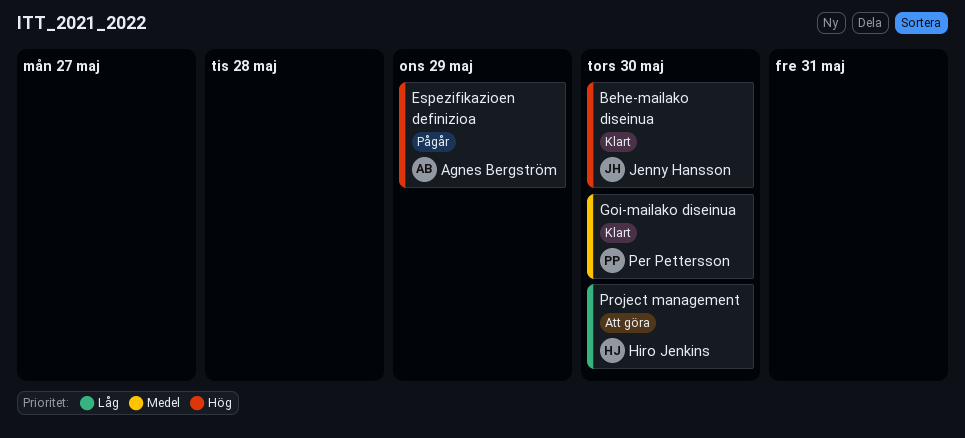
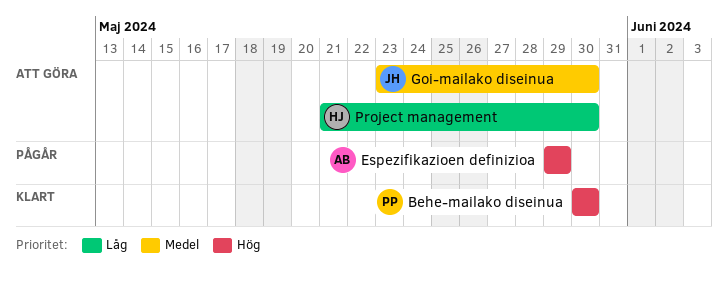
Behe-mailako diseinua, owner: Jenny Hansson -> Per Pettersson
Goi-mailako diseinua, status: Klart -> Att göra
Goi-mailako diseinua, owner: Per Pettersson -> Jenny Hansson

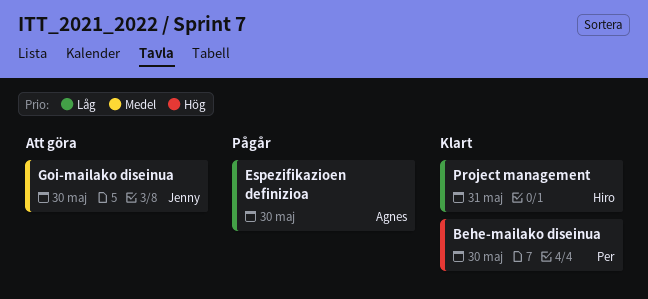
Espezifikazioen definizioa, priority: Hög -> Låg
Espezifikazioen definizioa, due: May 29 -> May 30
Project management, status: Att göra -> Klart
Project management, due: May 30 -> May 31

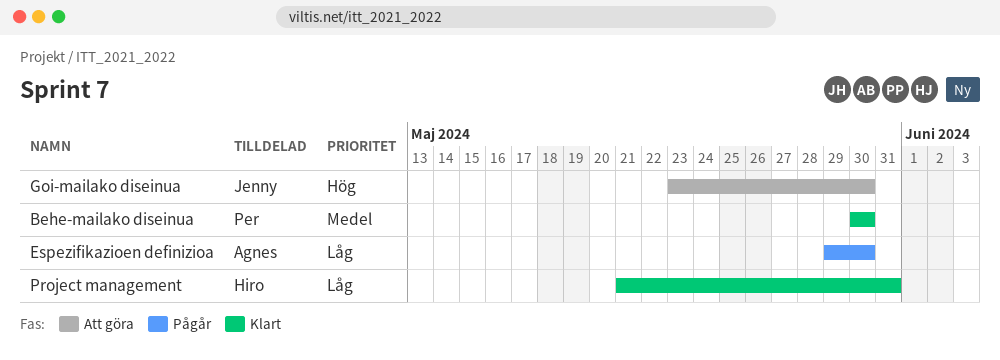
Behe-mailako diseinua, priority: Hög -> Medel
Goi-mailako diseinua, priority: Medel -> Hög

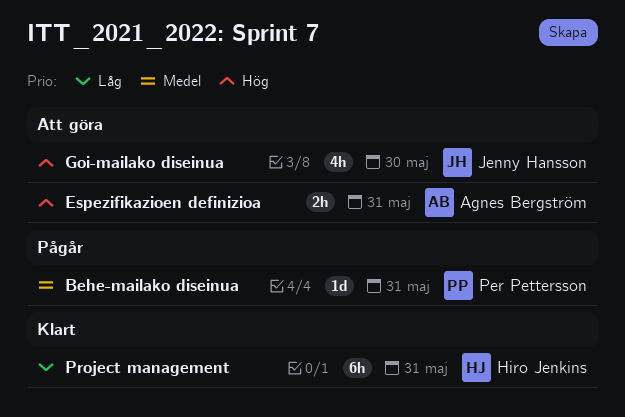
Behe-mailako diseinua, status: Klart -> Pågår
Behe-mailako diseinua, due: May 30 -> May 31
Espezifikazioen definizioa, status: Pågår -> Att göra
Espezifikazioen definizioa, priority: Låg -> Hög
Espezifikazioen definizioa, due: May 30 -> May 31

